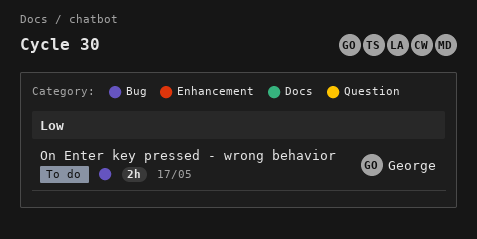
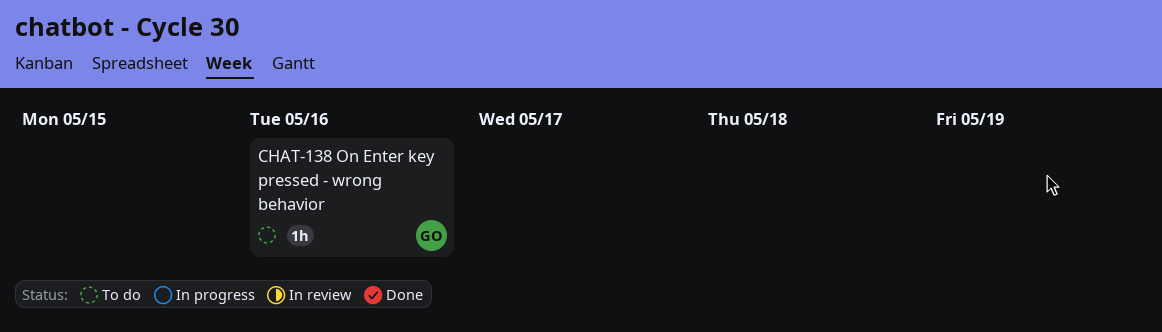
On Enter key pressed - wrong behavior, estimate: 2h -> 1h
On Enter key pressed - wrong behavior, due: May 17 -> May 16

